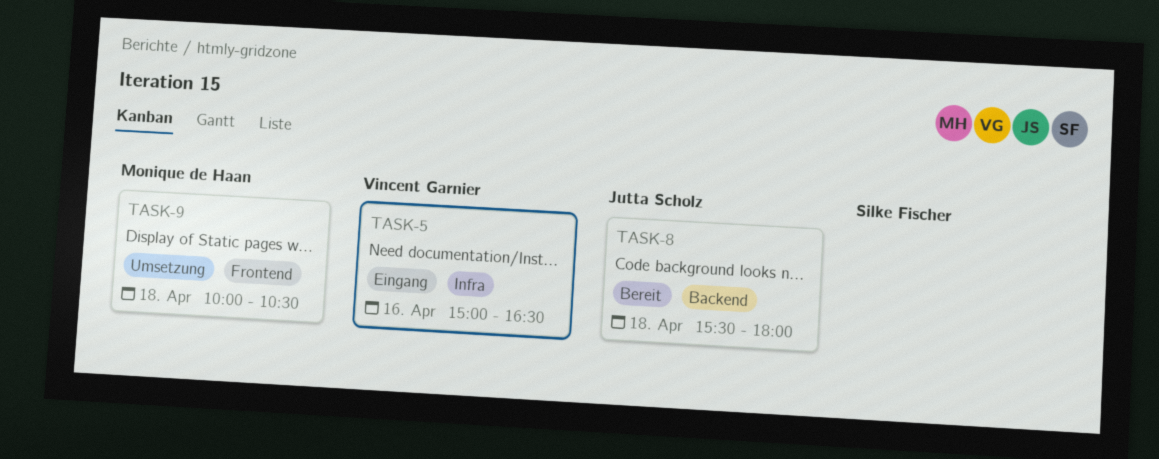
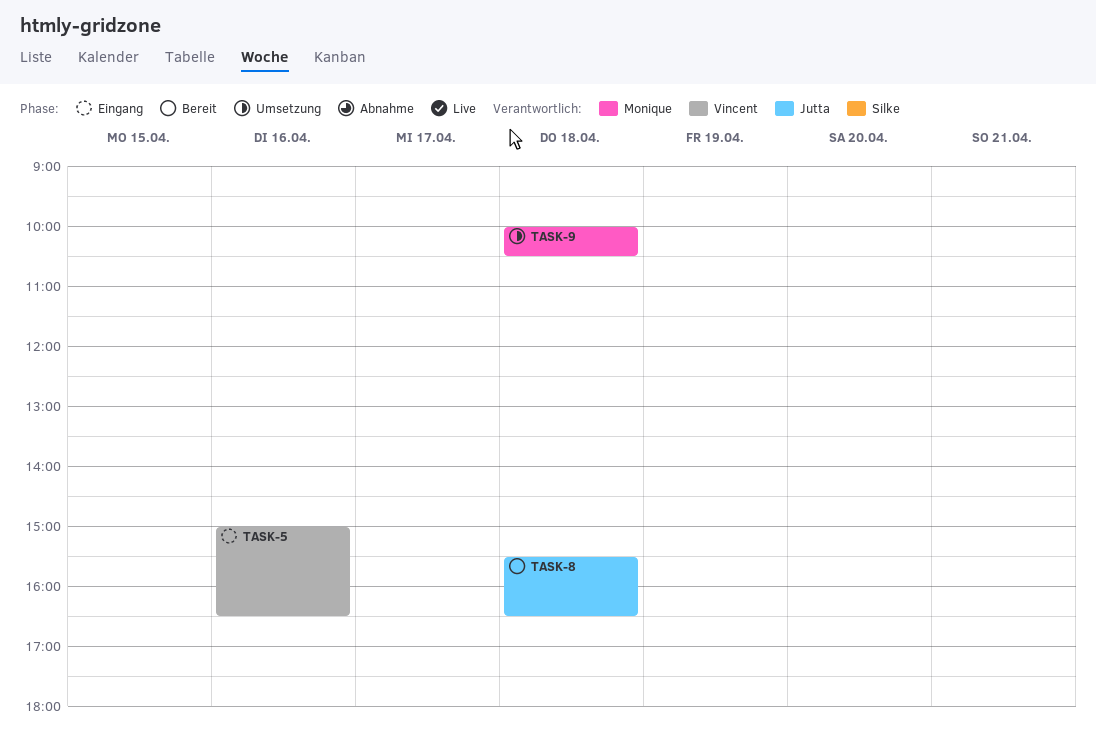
TASK-8, ends: 18:00 -> 16:30

